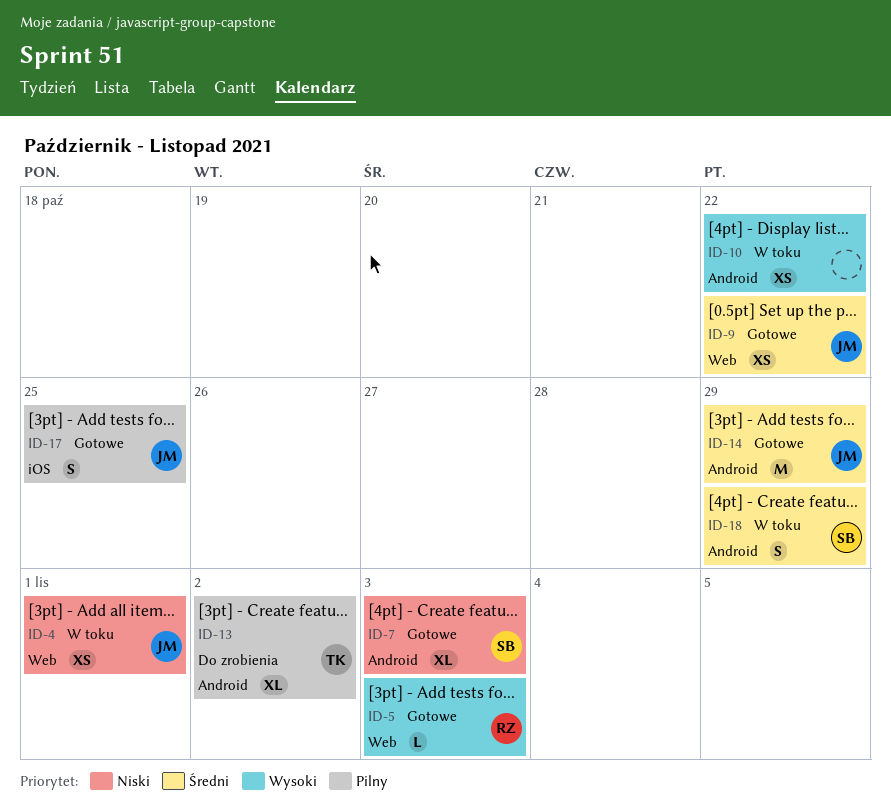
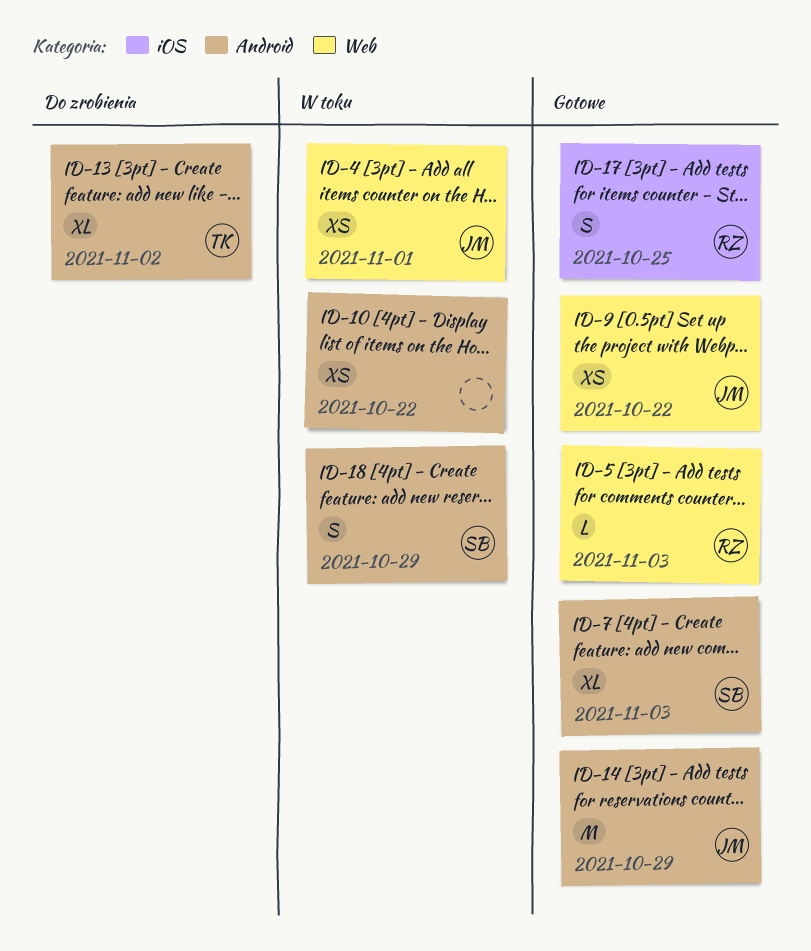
ID-17, owner: JM -> RZ

